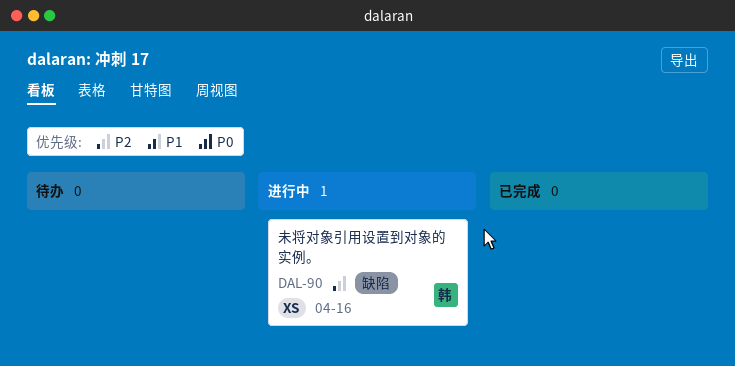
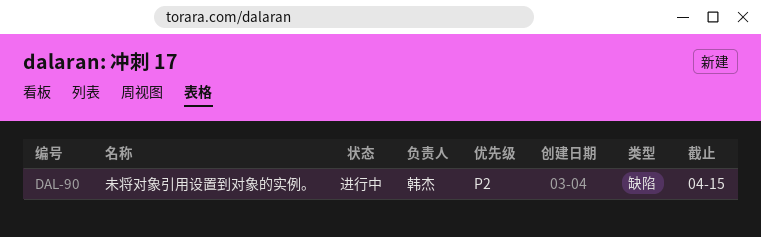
DAL-90, due: Apr 16 -> Apr 15

